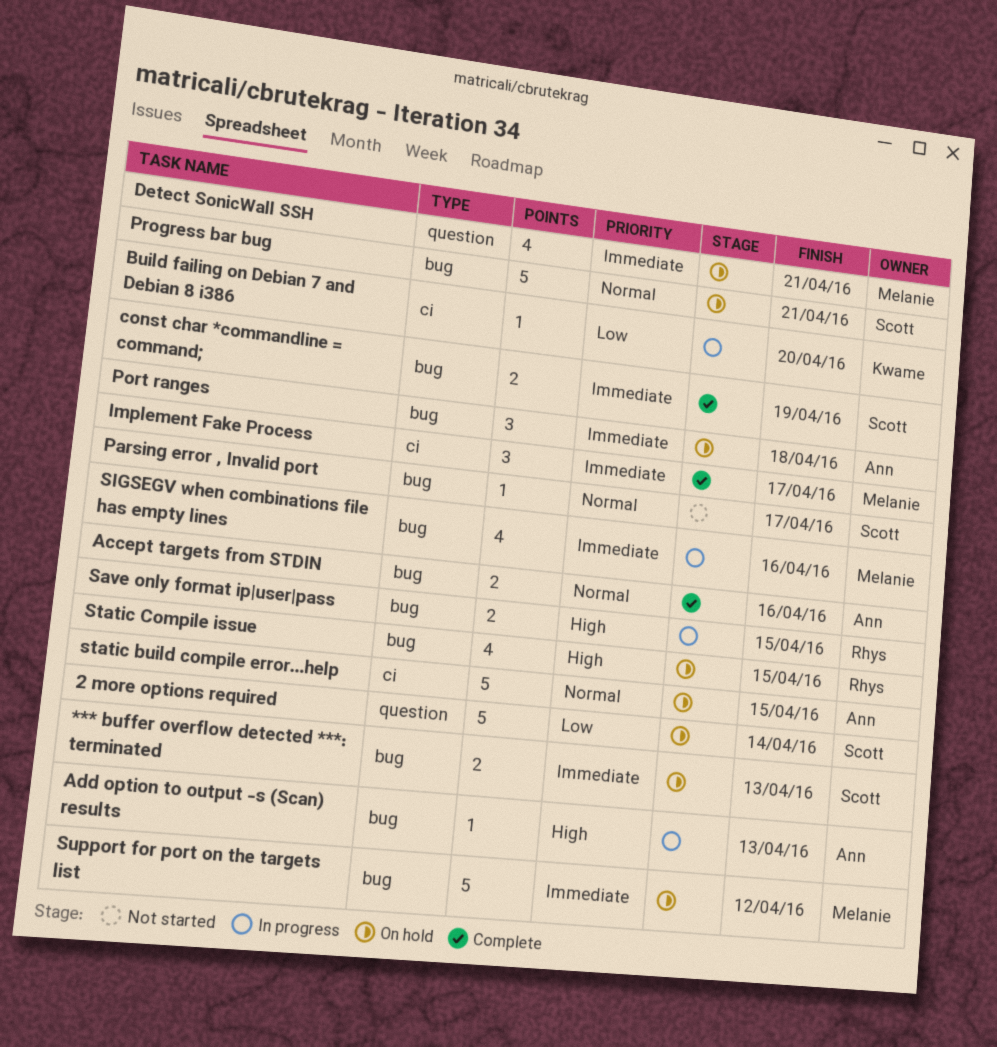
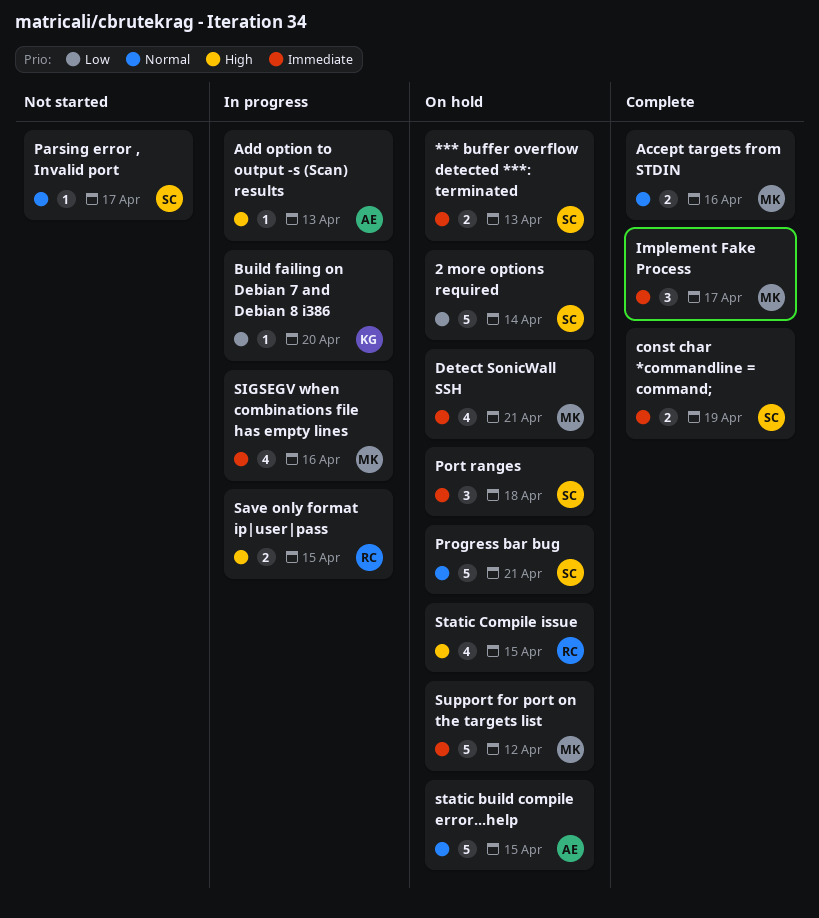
Accept targets from STDIN, owner: Ann -> Melanie
Port ranges, owner: Ann -> Scott

